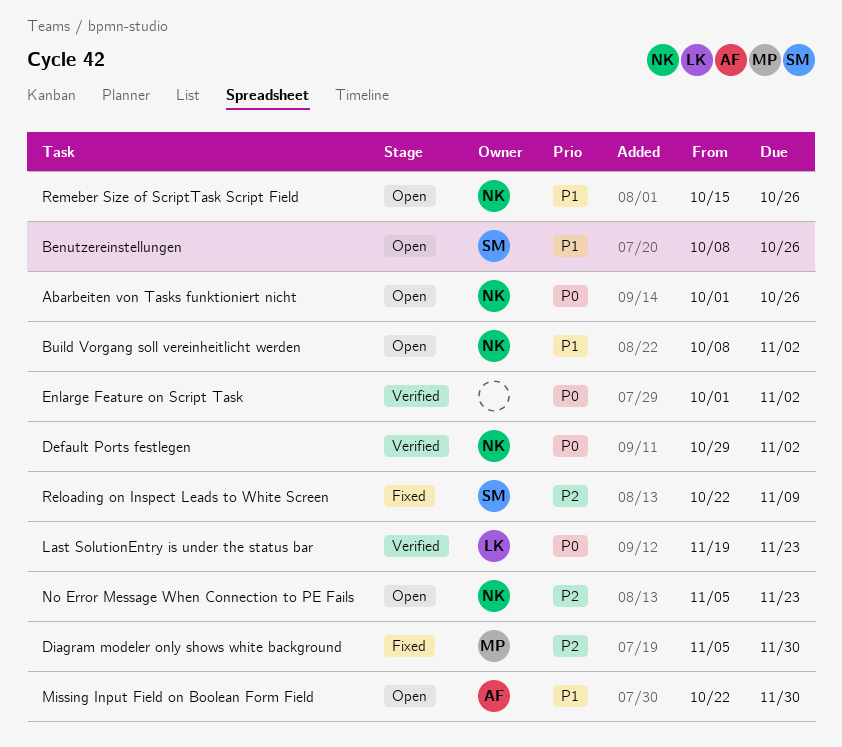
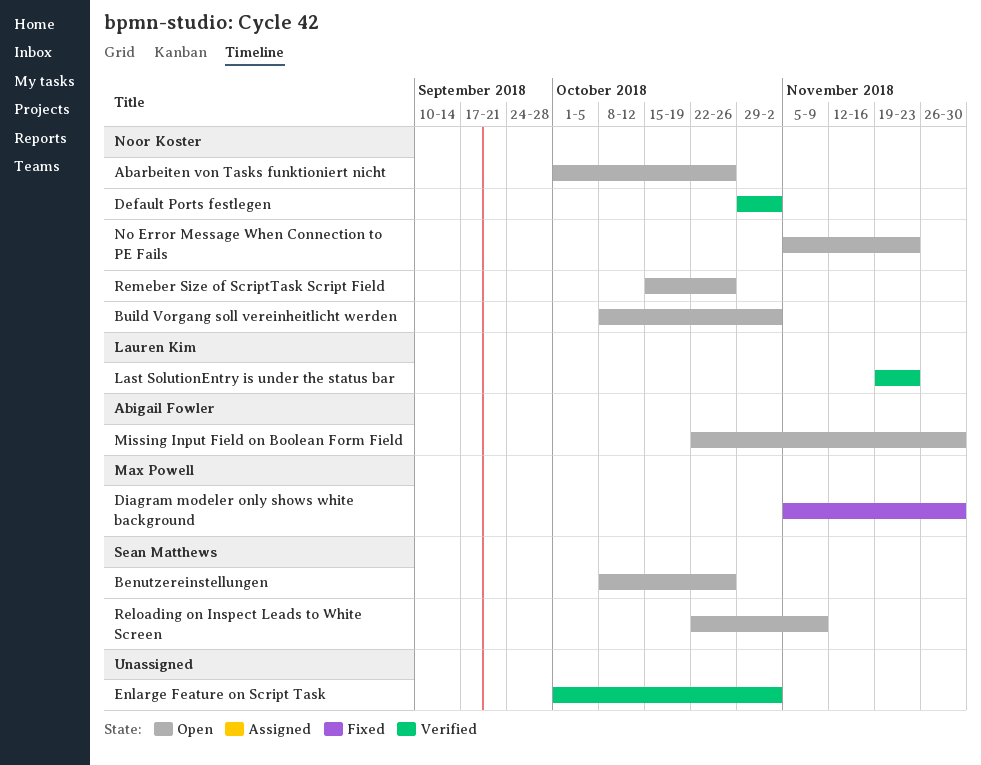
Reloading on Inspect Leads to White Screen, status: Fixed -> Open

